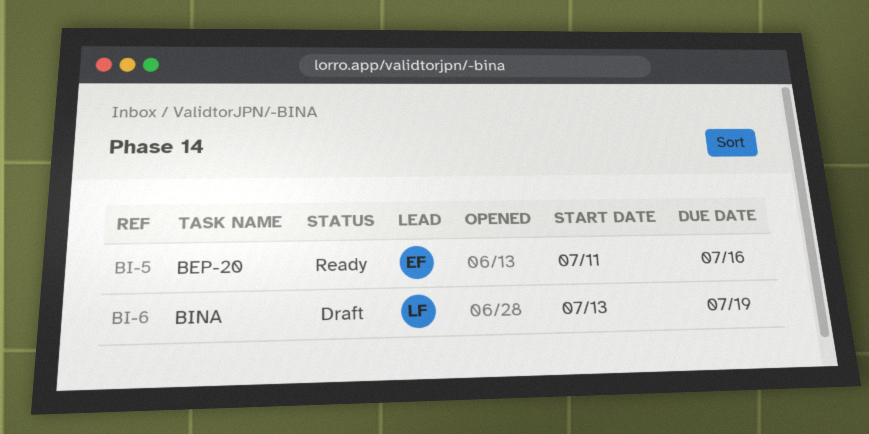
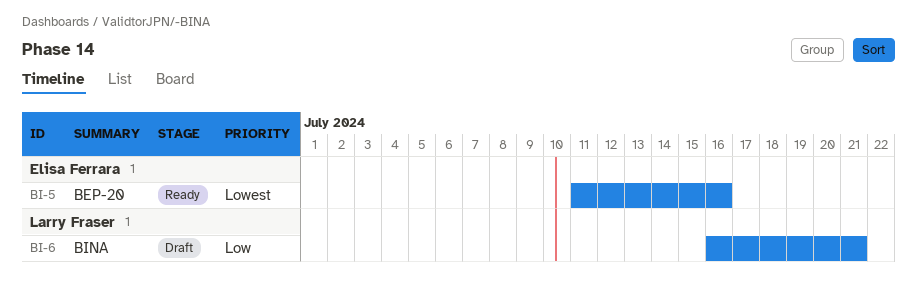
BI-6, start: Jul 13 -> Jul 16
BI-6, due: Jul 19 -> Jul 21

